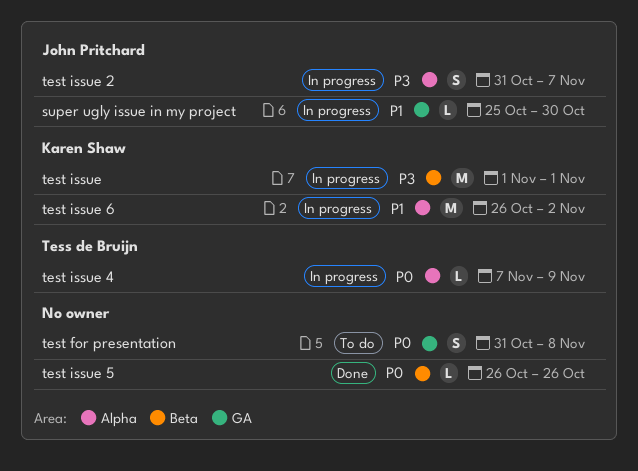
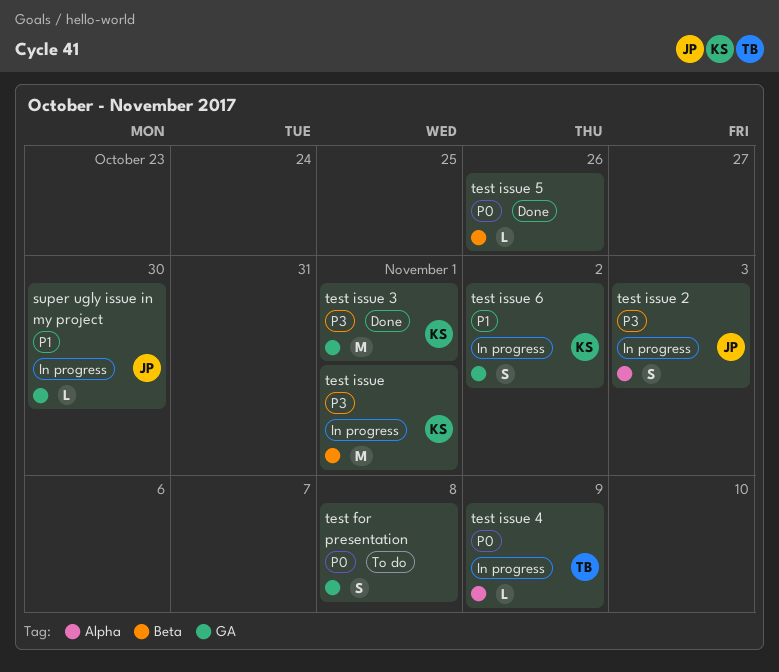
test issue 2, due: Nov 7 -> Nov 3
test issue 3: none -> present
test issue 6, label: Alpha -> GA
test issue 6, estimate: M -> S

